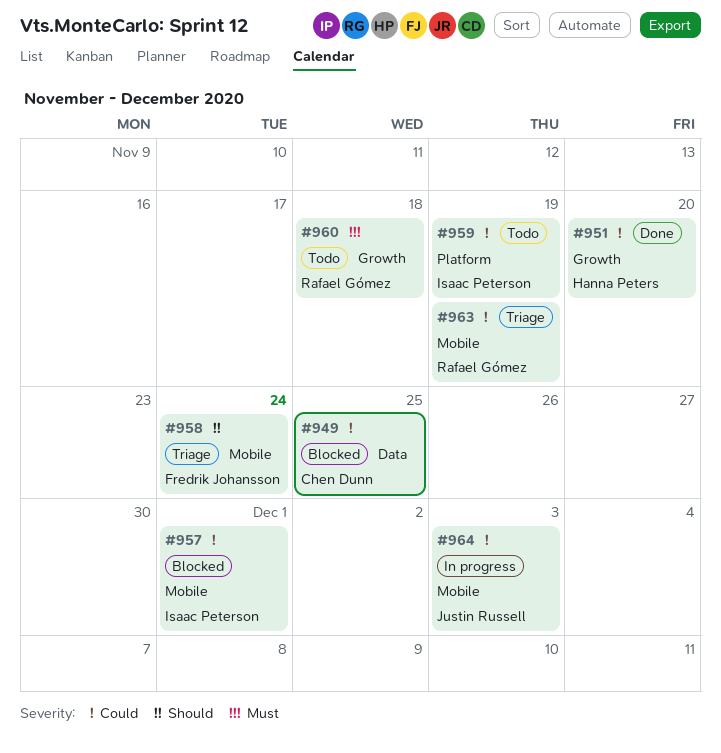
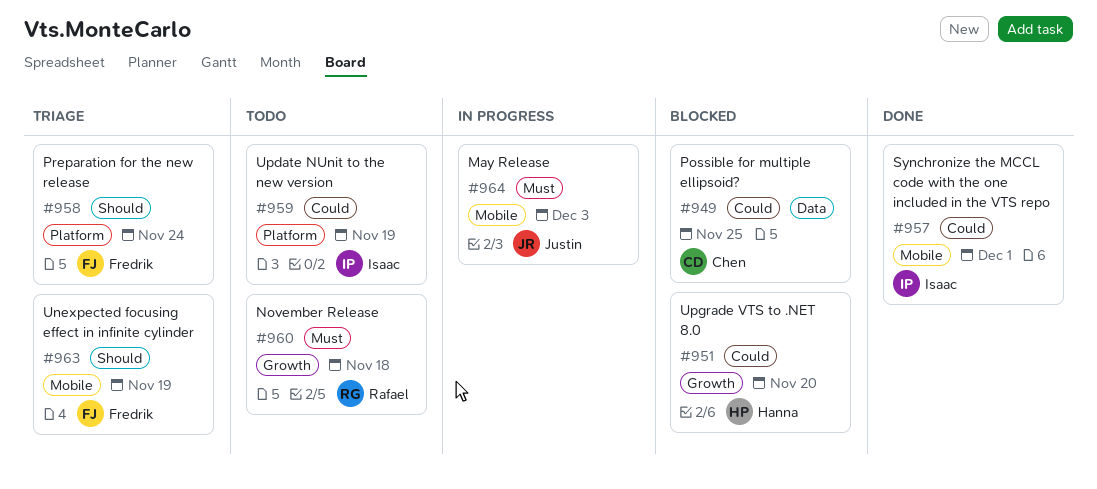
#951, status: Done -> Blocked
#957, status: Blocked -> Done
#958, label: Mobile -> Platform
#963, owner: Rafael Gómez -> Fredrik Johansson
#963, priority: Could -> Should
#964, priority: Could -> Must

